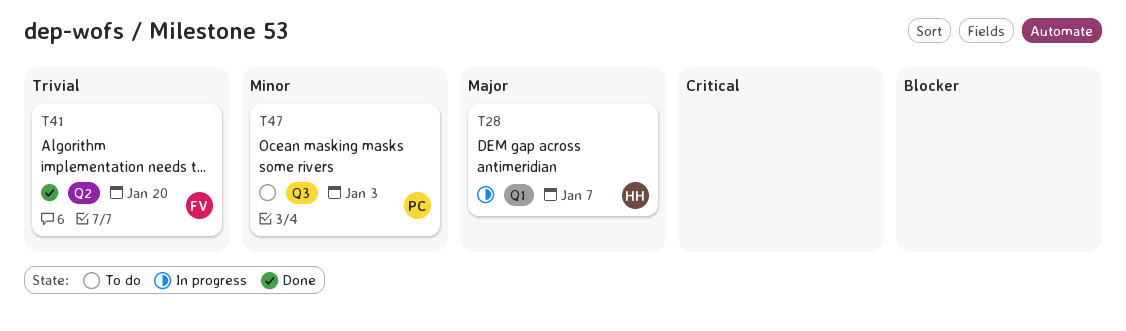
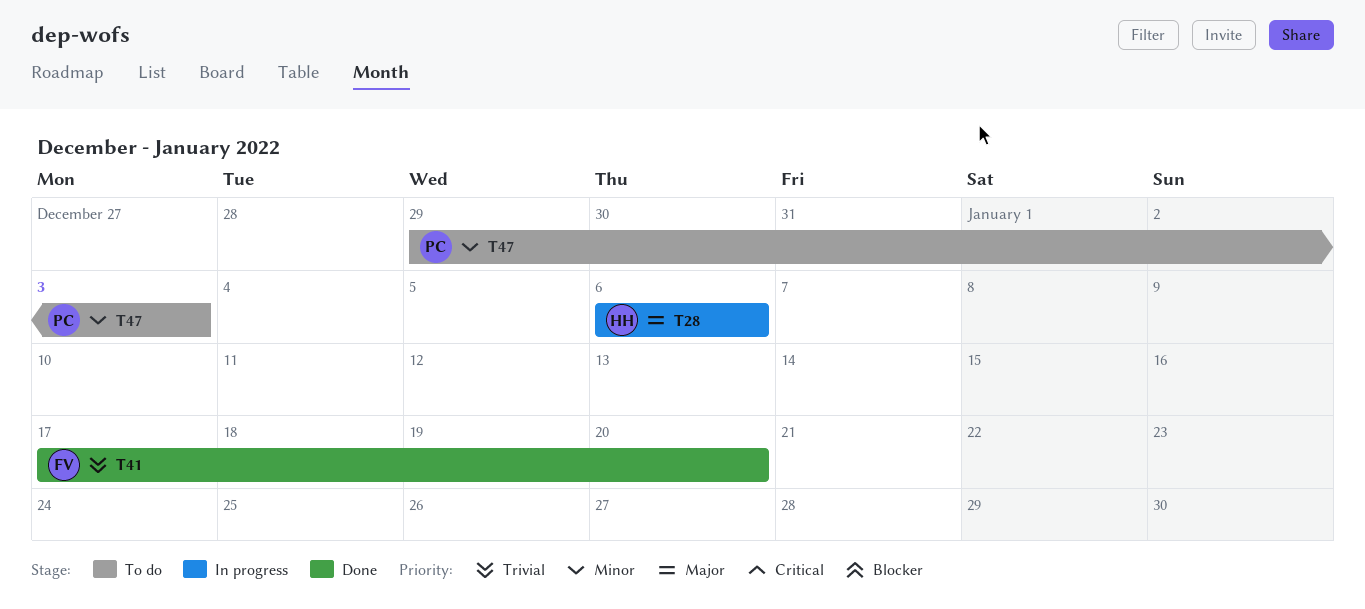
T28, due: Jan 7 -> Jan 6

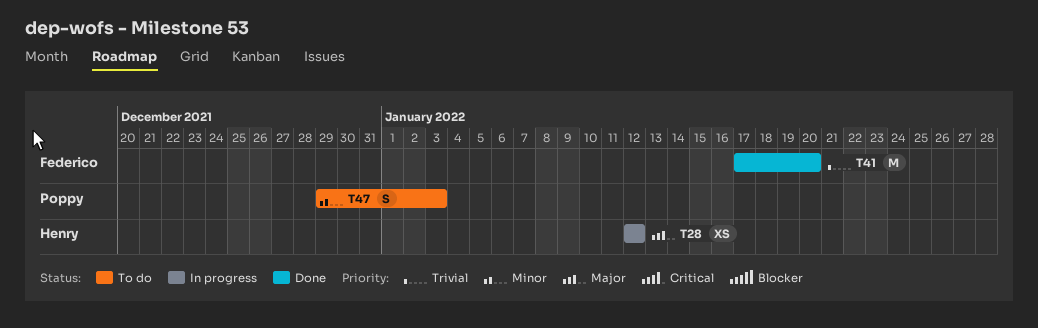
T28, start: Jan 6 -> Jan 12
T28, due: Jan 6 -> Jan 12

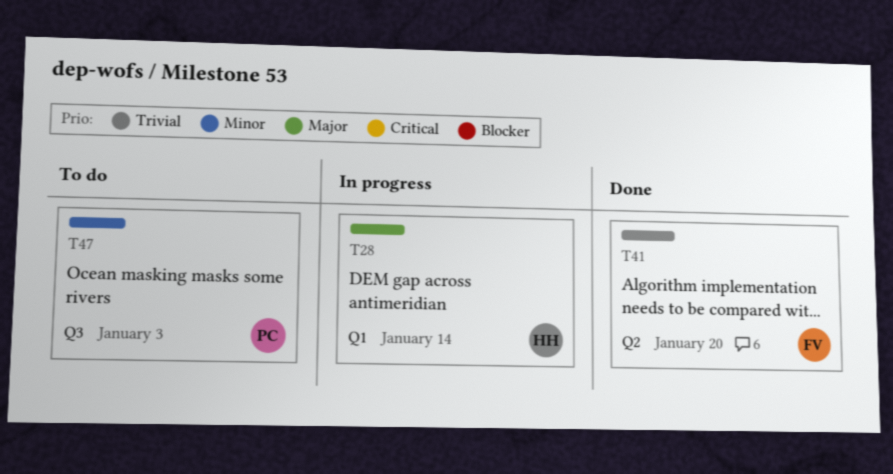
T28, due: Jan 12 -> Jan 14

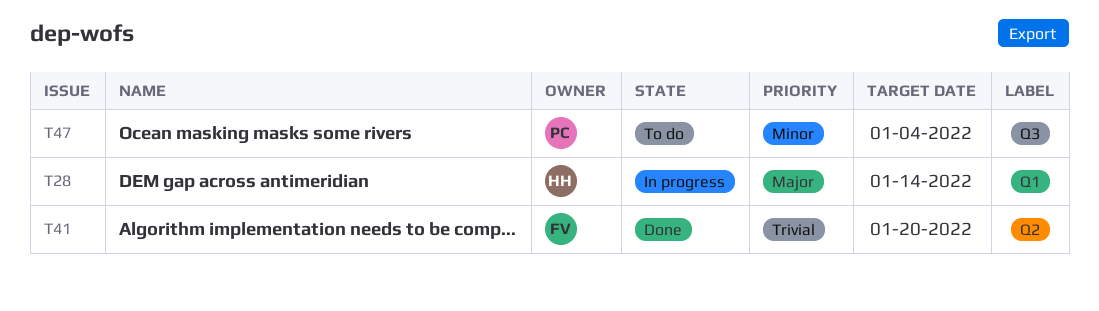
T47, due: Jan 3 -> Jan 4

